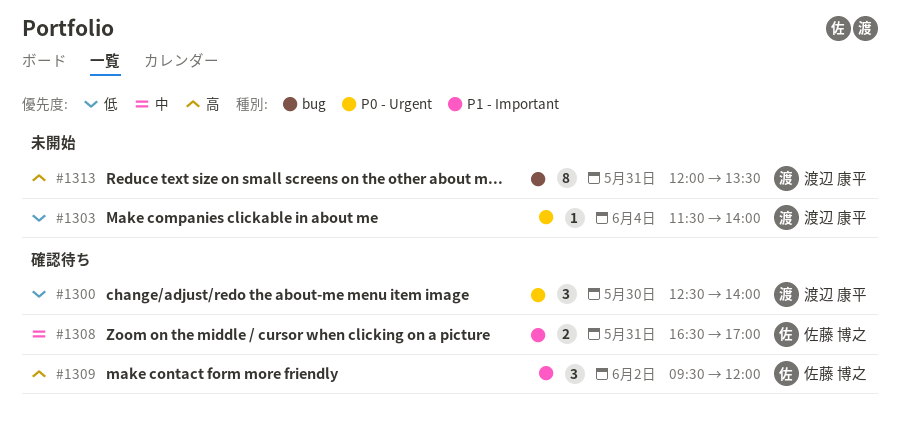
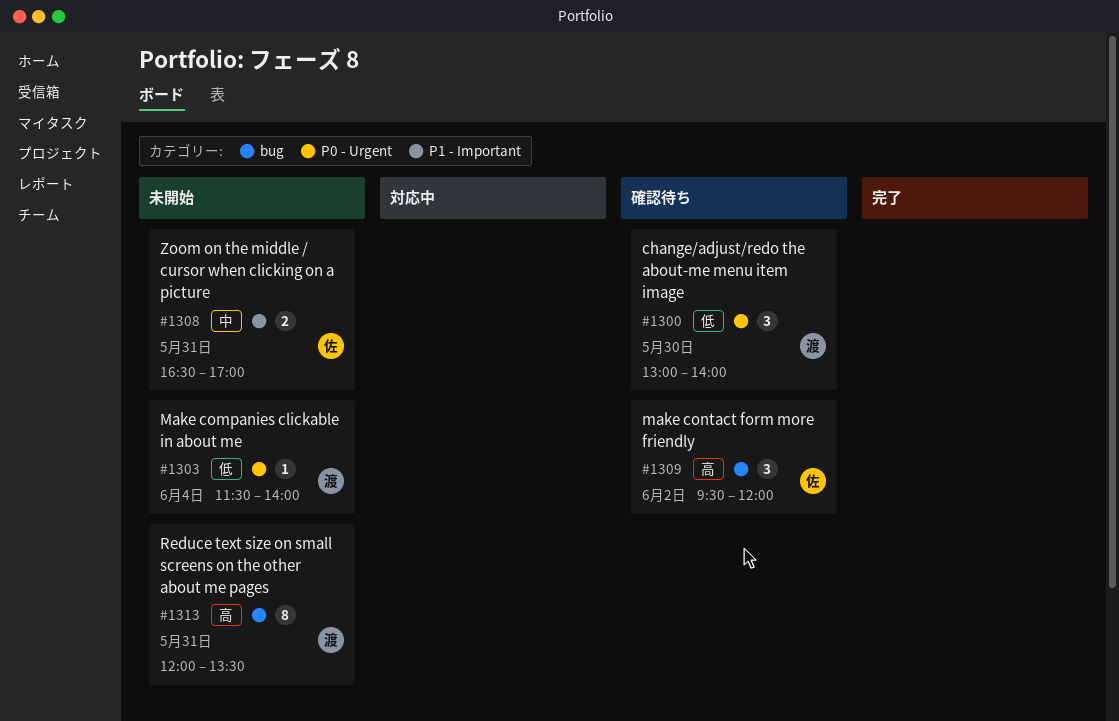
#1300, begins: 12:30 -> 13:00
#1308, status: 確認待ち -> 未開始
#1309, label: P1 - Important -> bug

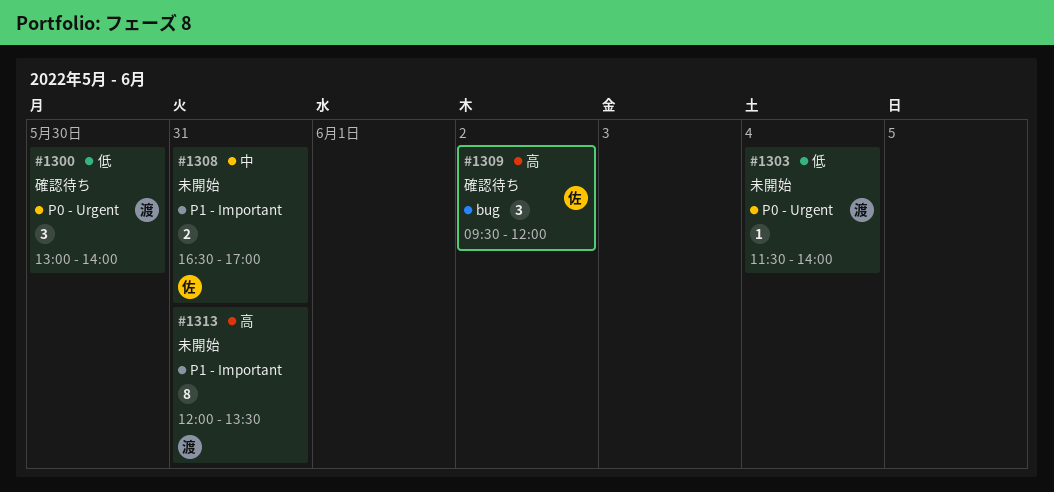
#1313, label: bug -> P1 - Important

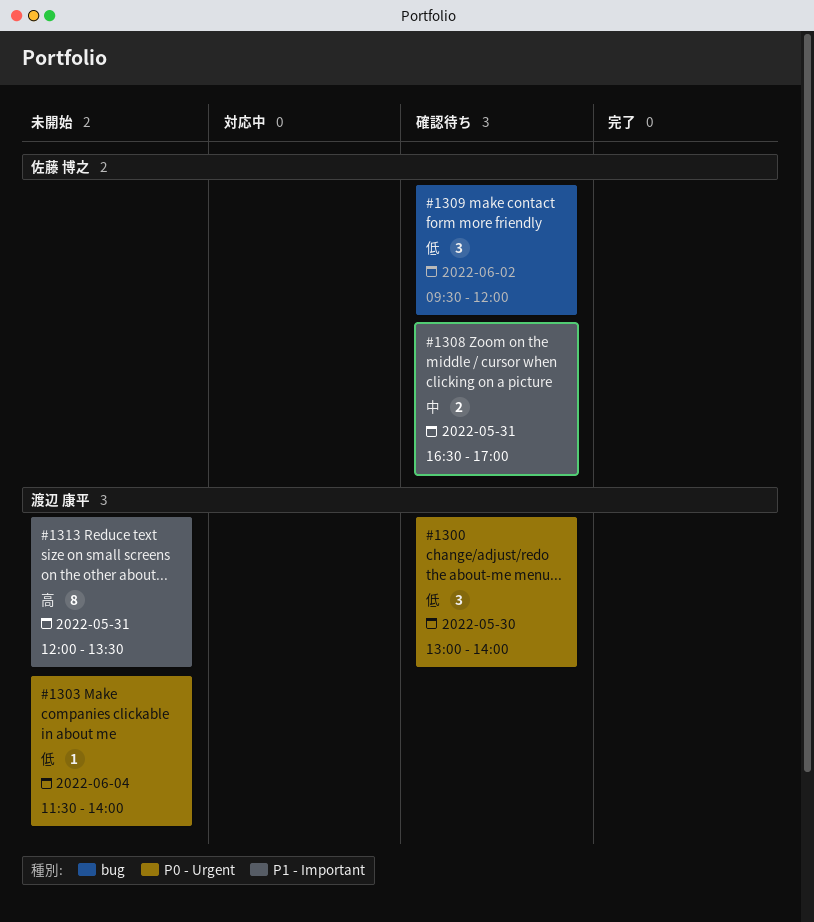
#1308, status: 未開始 -> 確認待ち
#1309, priority: 高 -> 低

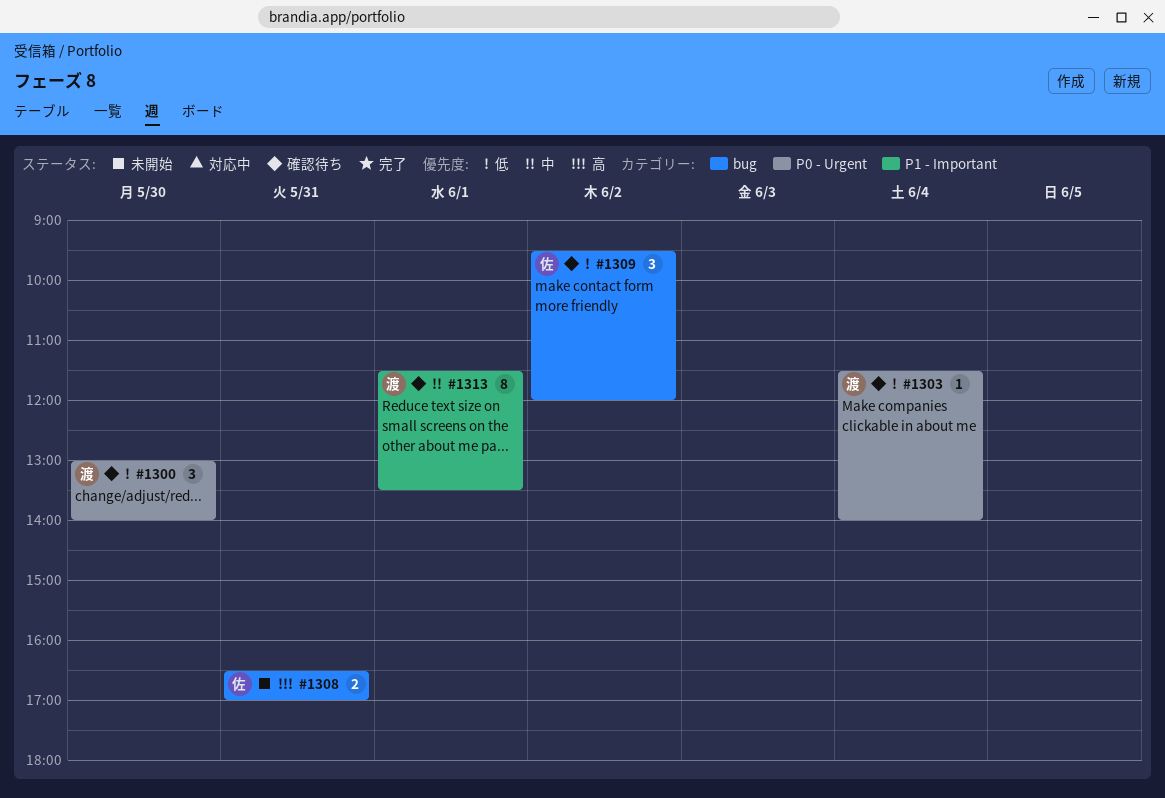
#1303, status: 未開始 -> 確認待ち
#1308, status: 確認待ち -> 未開始
#1308, priority: 中 -> 高
#1308, label: P1 - Important -> bug
#1313, status: 未開始 -> 確認待ち
#1313, priority: 高 -> 中
#1313, day: May 31 -> Jun 1
#1313, begins: 12:00 -> 11:30

